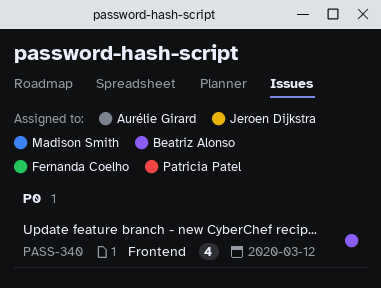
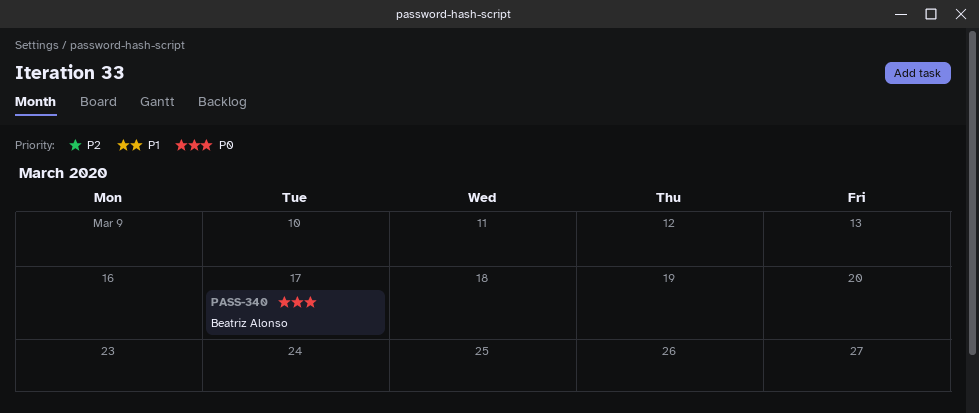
PASS-340, due: Mar 12 -> Mar 17

